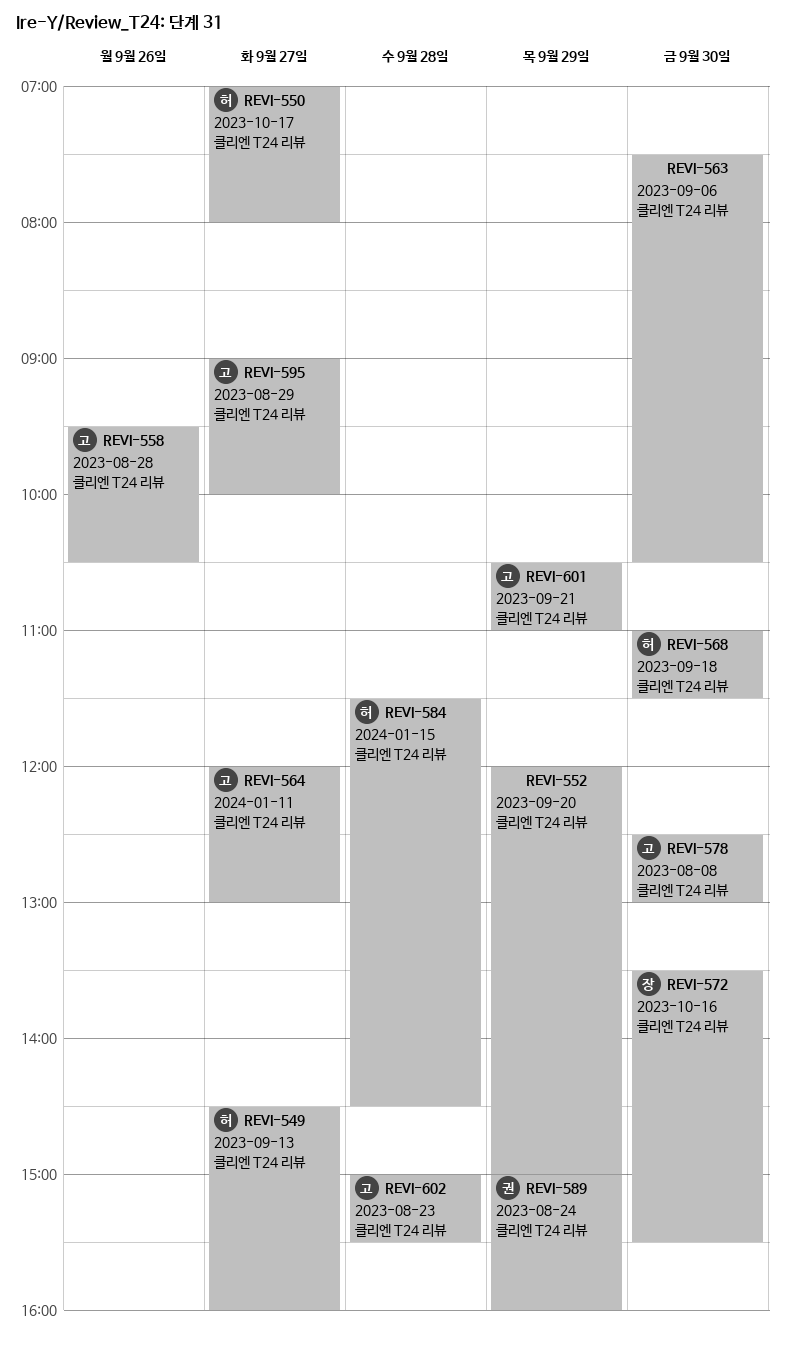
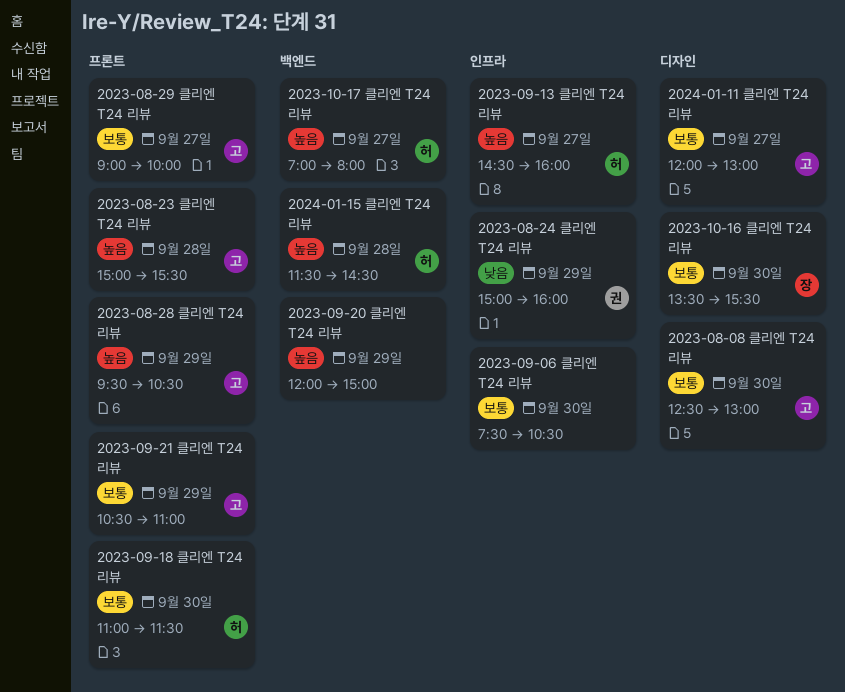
2023-08-28 클리엔 T24 리뷰, day: Sep 26 -> Sep 29

